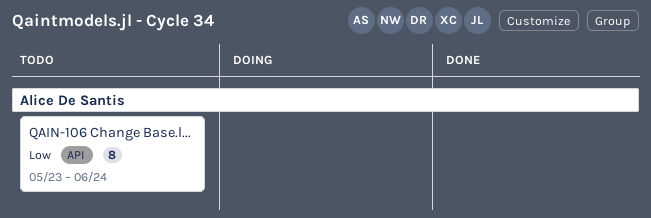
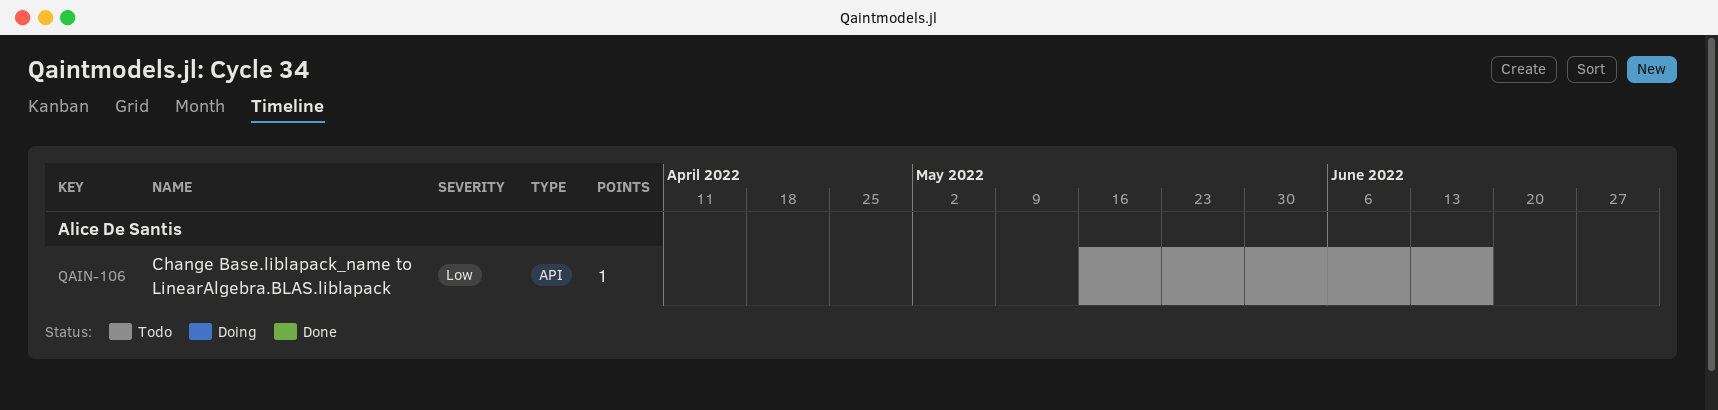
QAIN-106, estimate: 8 -> 1
QAIN-106, start: May 23 -> May 16
QAIN-106, due: Jun 24 -> Jun 17

